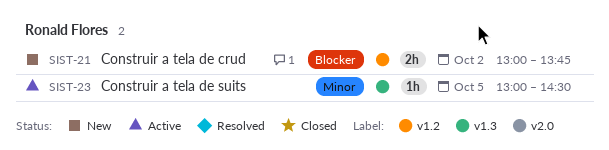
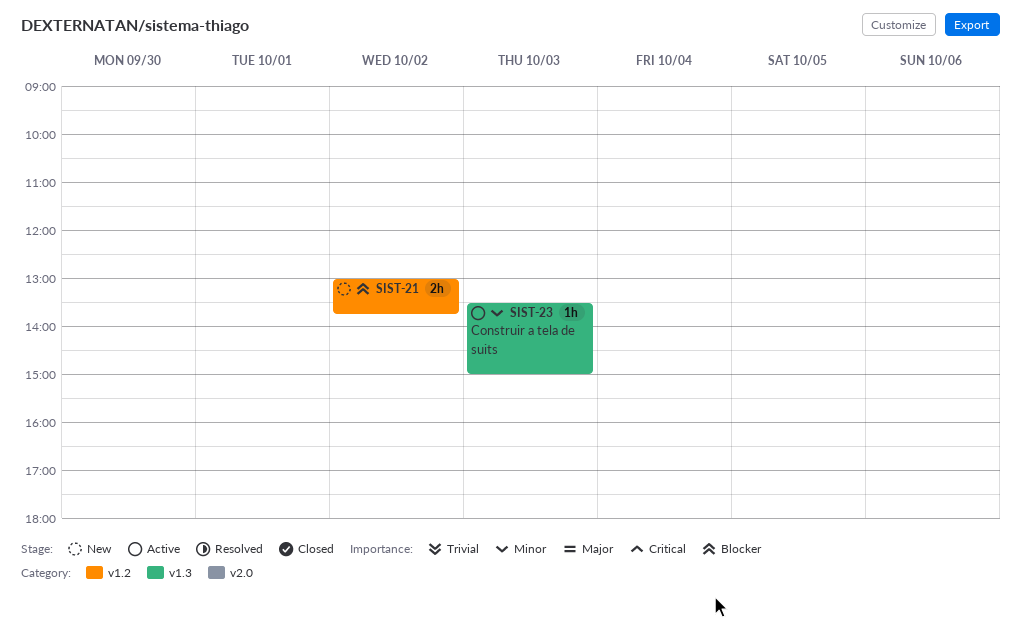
SIST-23, day: Oct 5 -> Oct 3
SIST-23, begins: 13:00 -> 13:30
SIST-23, ends: 14:30 -> 15:00

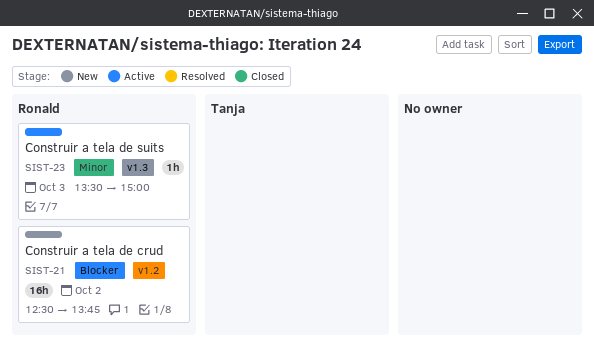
SIST-21, estimate: 2h -> 16h
SIST-21, begins: 13:00 -> 12:30

